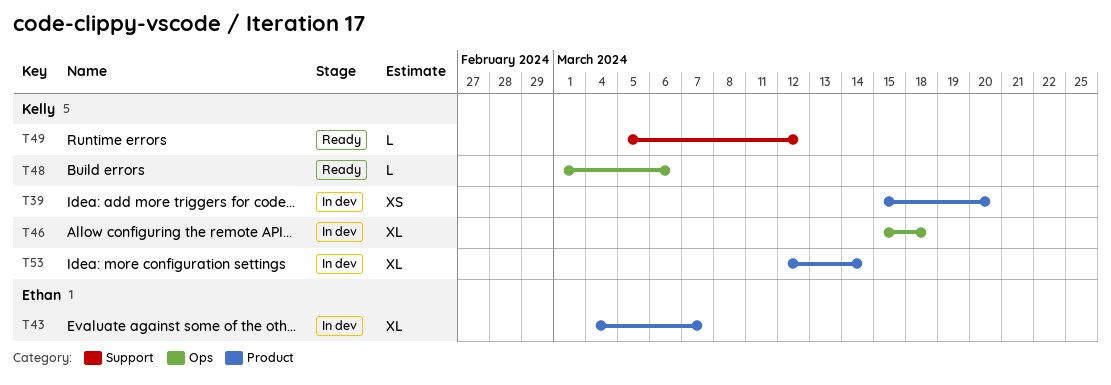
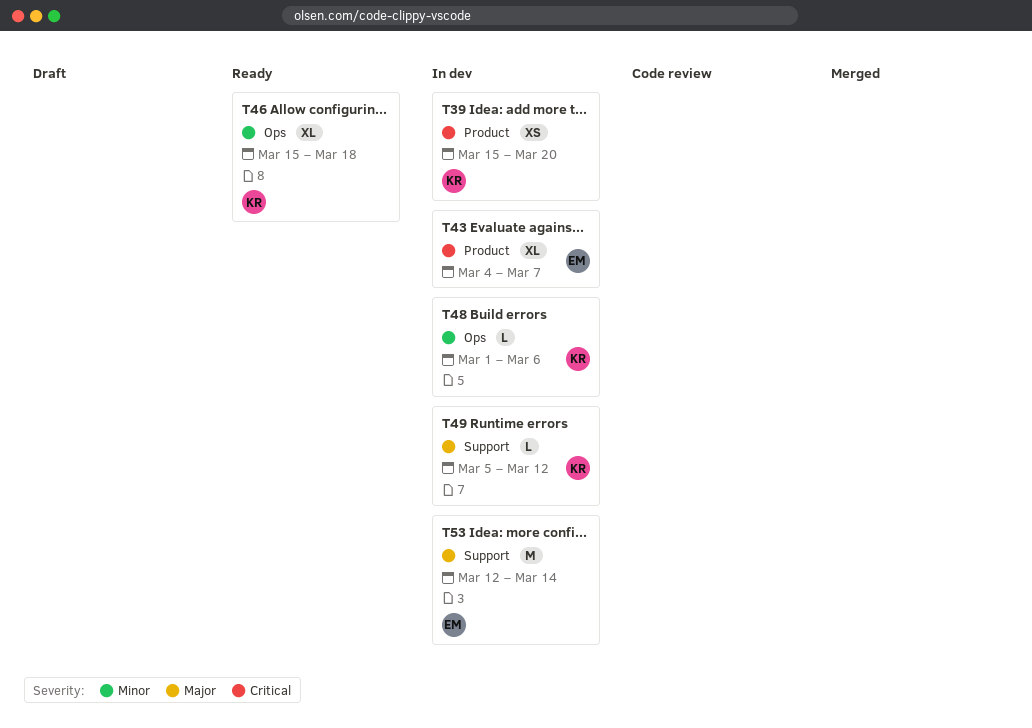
T46, status: In dev -> Ready
T48, status: Ready -> In dev
T49, status: Ready -> In dev
T53, owner: Kelly -> Ethan
T53, label: Product -> Support
T53, estimate: XL -> M

